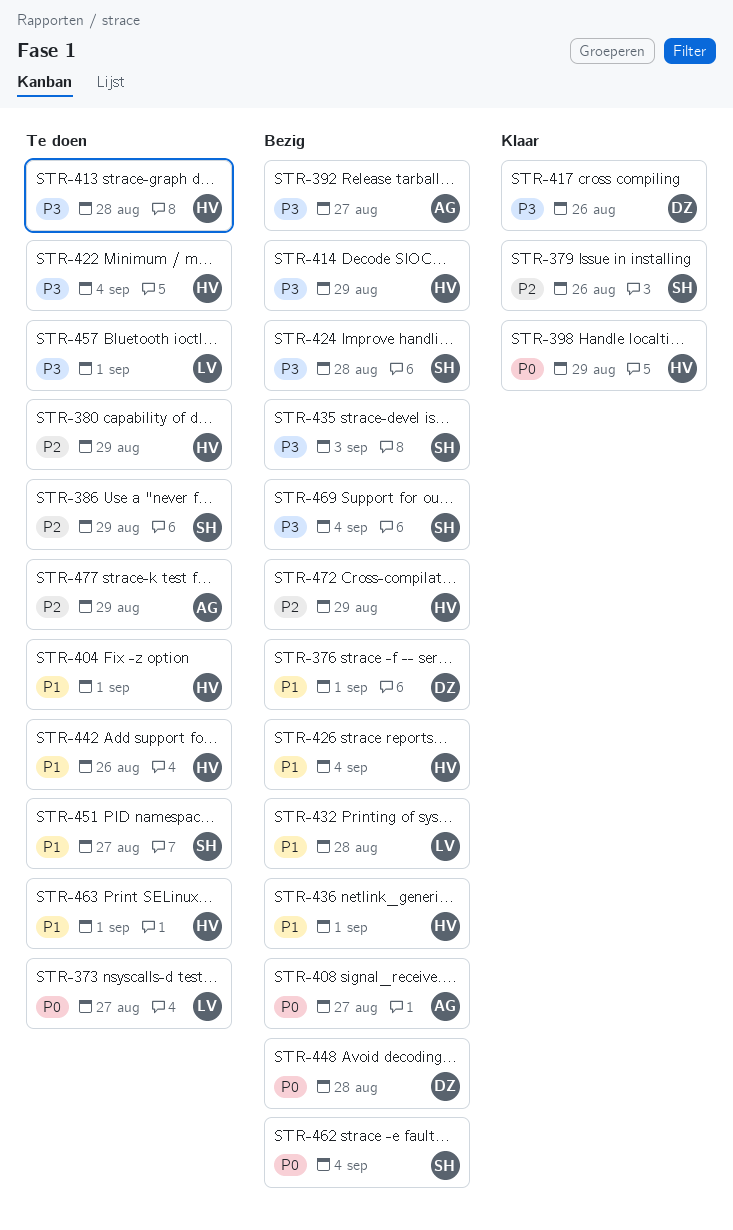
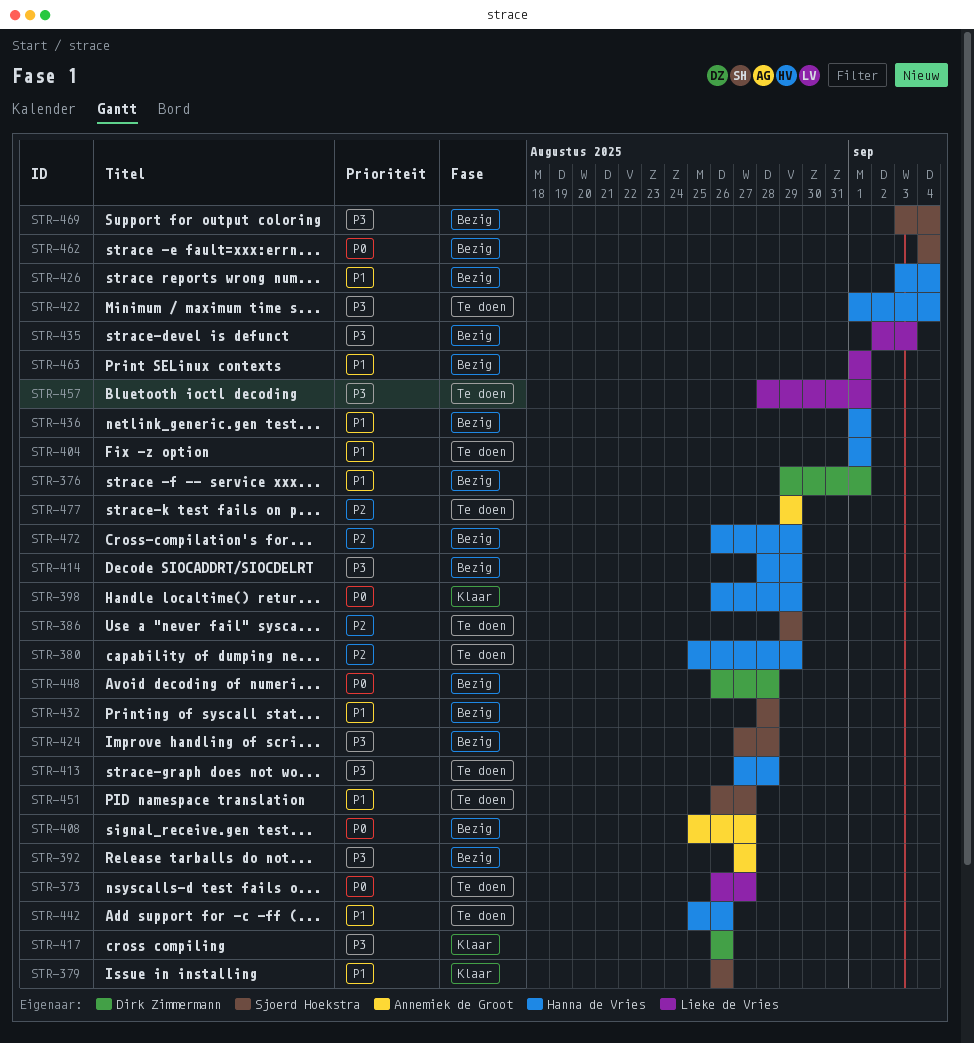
STR-379, priority: P2 -> P1
STR-432, owner: Lieke de Vries -> Sjoerd Hoekstra
STR-435, owner: Sjoerd Hoekstra -> Lieke de Vries
STR-463, status: Te doen -> Bezig
STR-463, owner: Hanna de Vries -> Lieke de Vries

